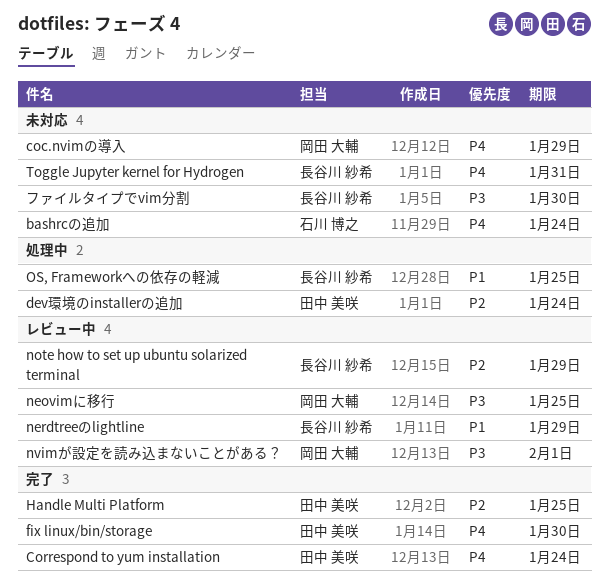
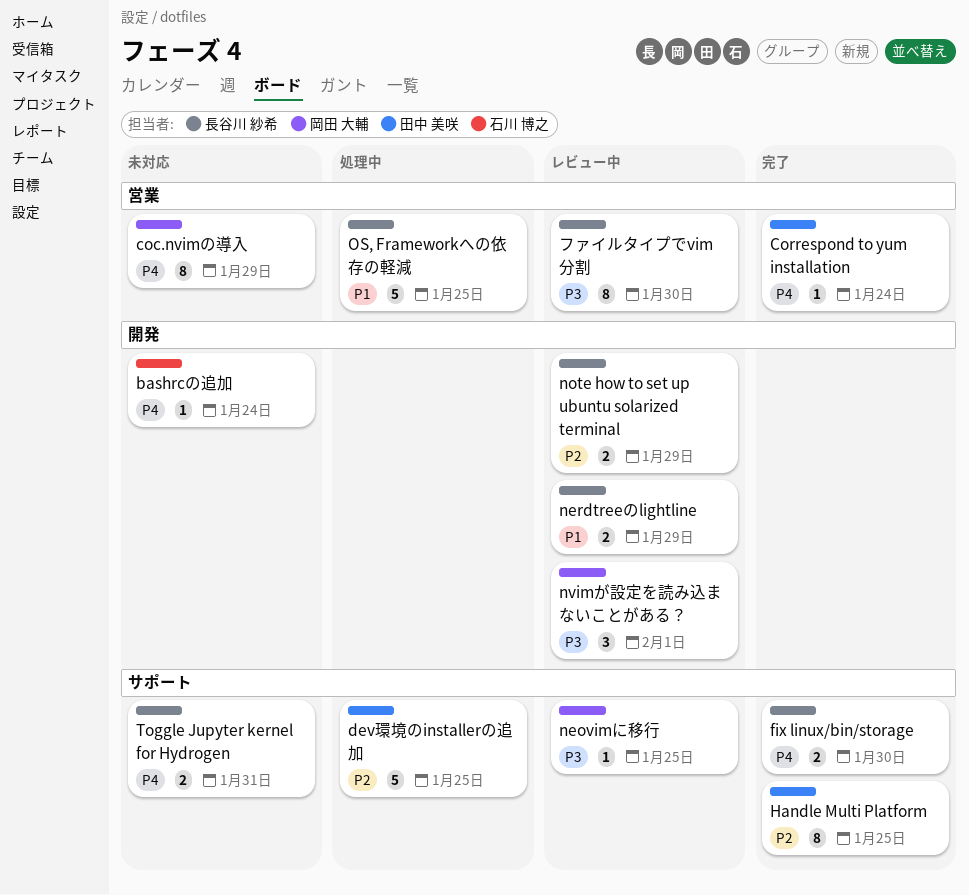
dev環境のinstallerの追加, due: Jan 24 -> Jan 25
fix linux/bin/storage, owner: 田中 美咲 -> 長谷川 紗希
ファイルタイプでvim分割, status: 未対応 -> レビュー中

